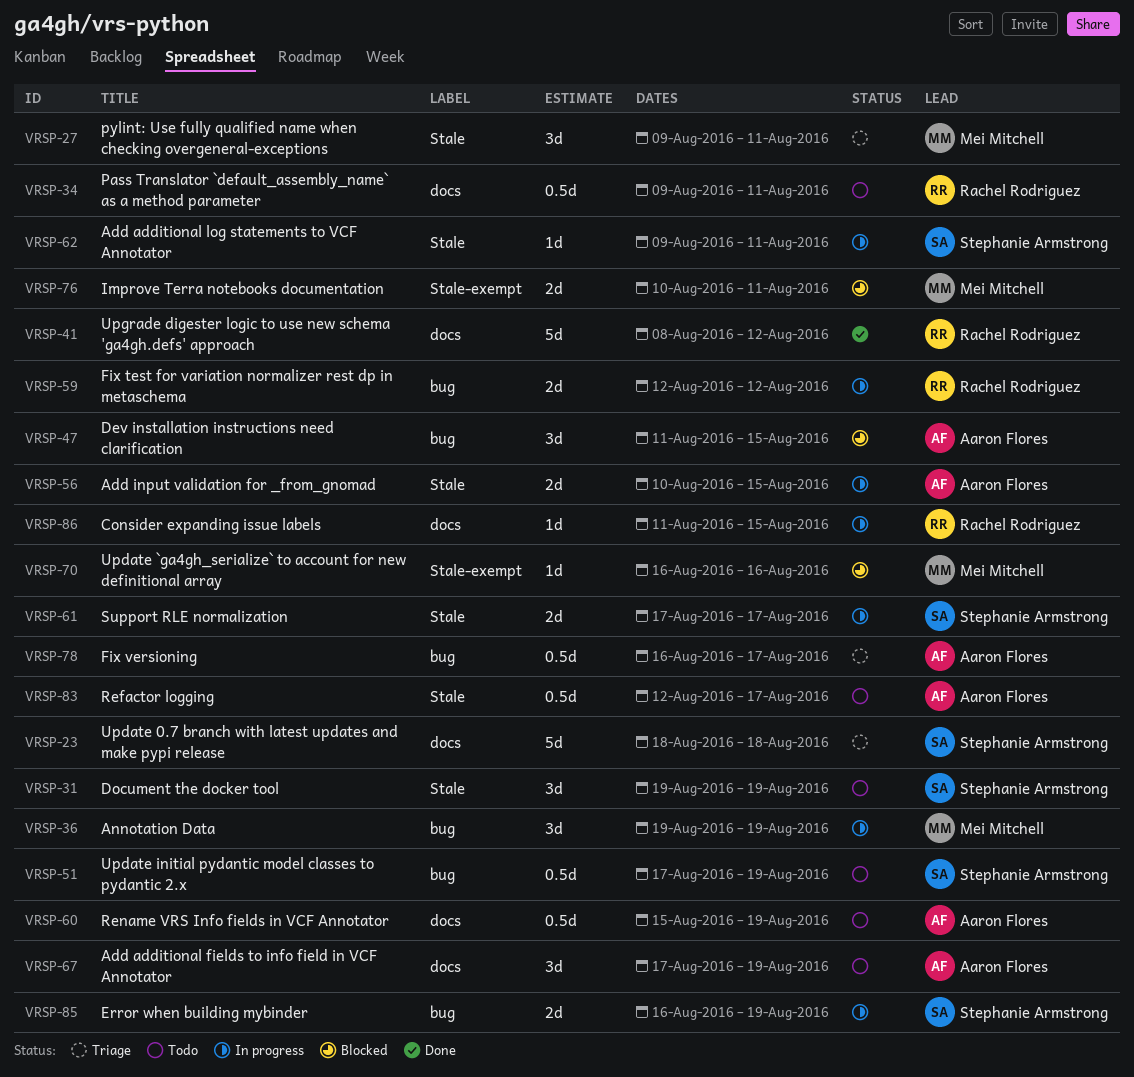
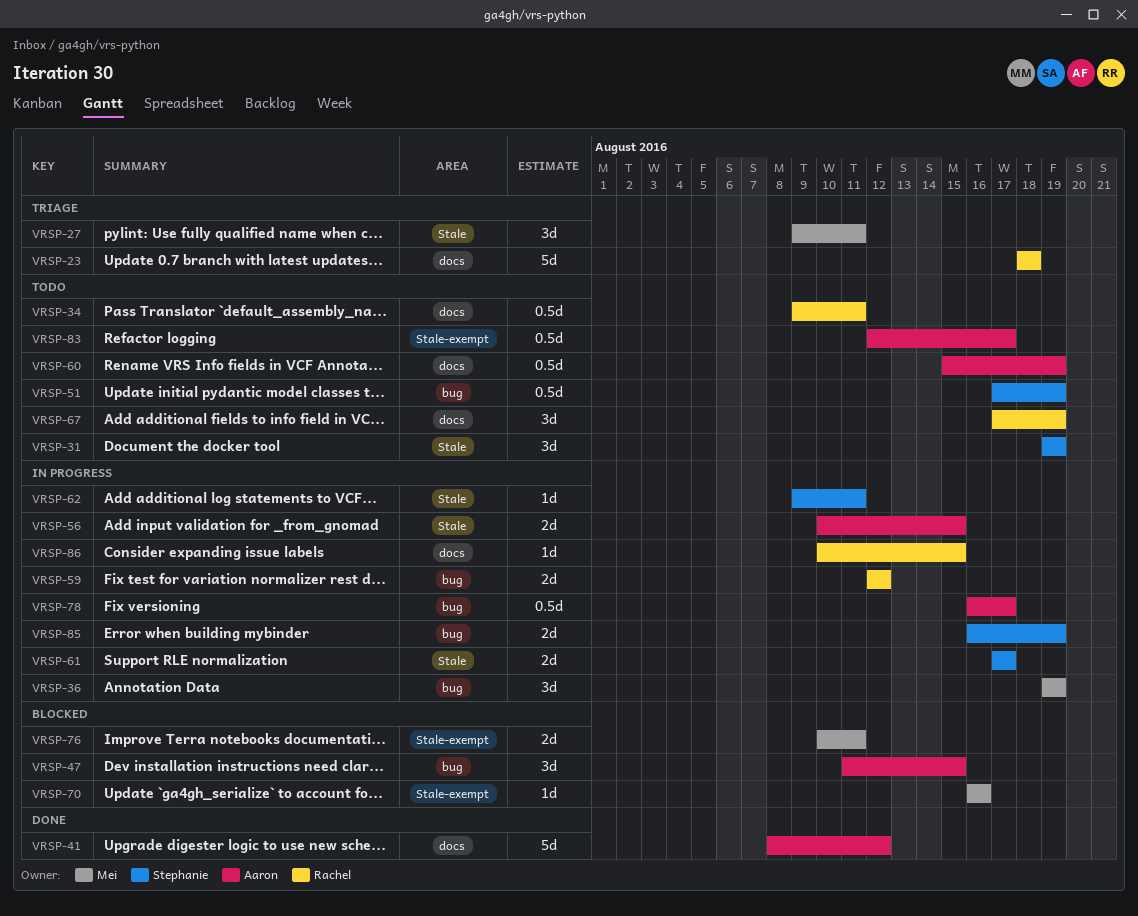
VRSP-23, owner: Stephanie Armstrong -> Rachel Rodriguez
VRSP-41, owner: Rachel Rodriguez -> Aaron Flores
VRSP-67, owner: Aaron Flores -> Rachel Rodriguez
VRSP-78, status: Triage -> In progress
VRSP-83, label: Stale -> Stale-exempt
VRSP-86, start: Aug 11 -> Aug 10

